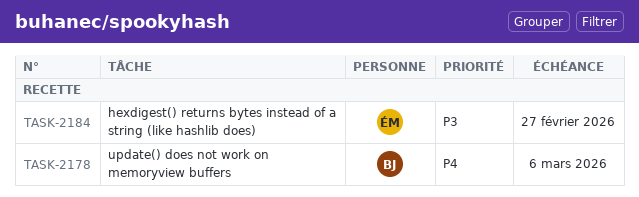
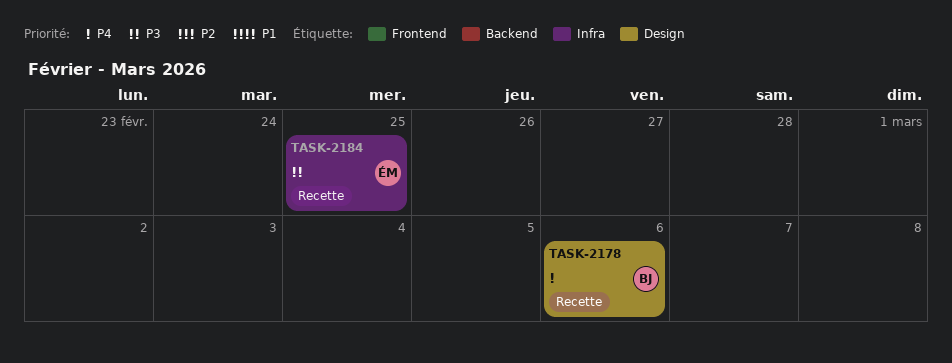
TASK-2184, due: Feb 27 -> Feb 25

